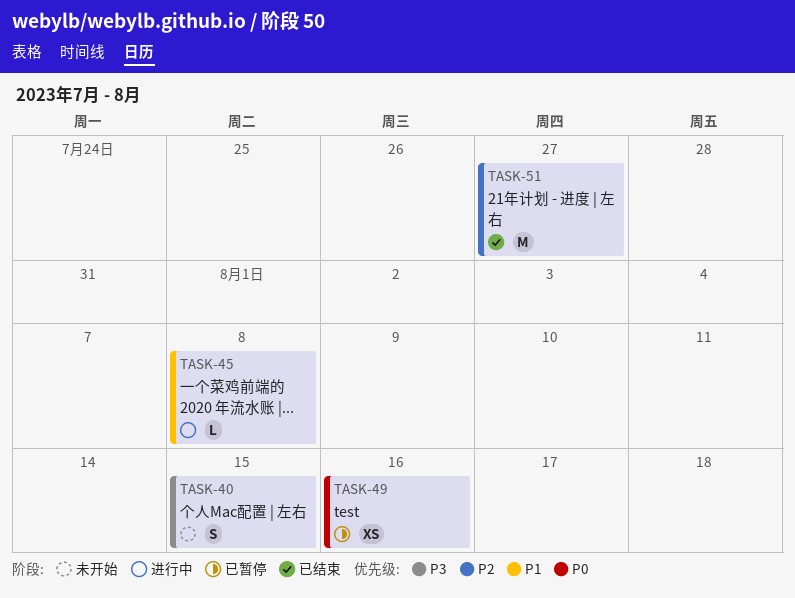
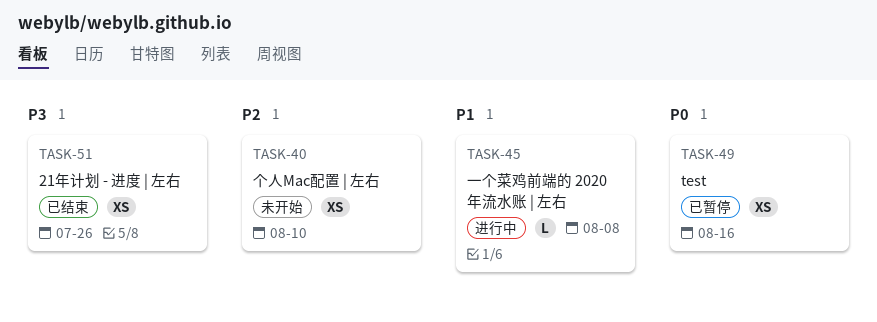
TASK-40, priority: P3 -> P2
TASK-40, estimate: S -> XS
TASK-40, due: Aug 15 -> Aug 10
TASK-51, priority: P2 -> P3
TASK-51, estimate: M -> XS
TASK-51, due: Jul 27 -> Jul 26

